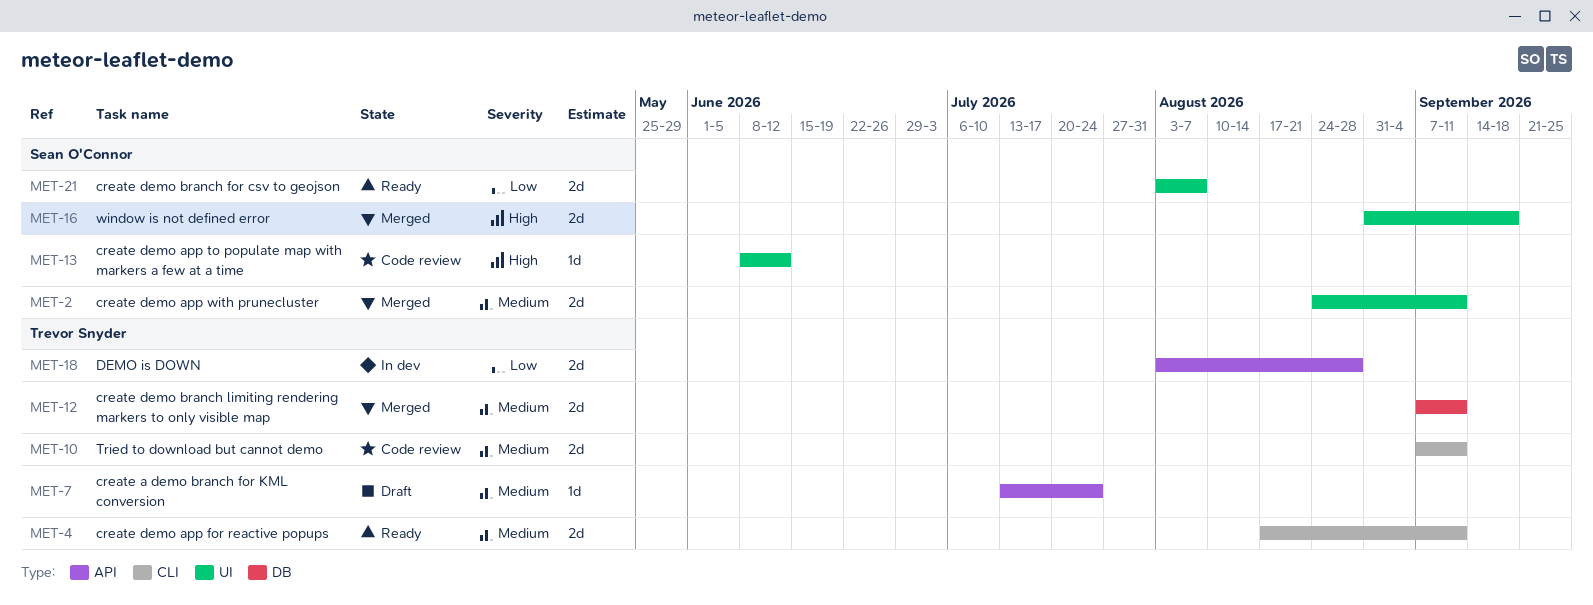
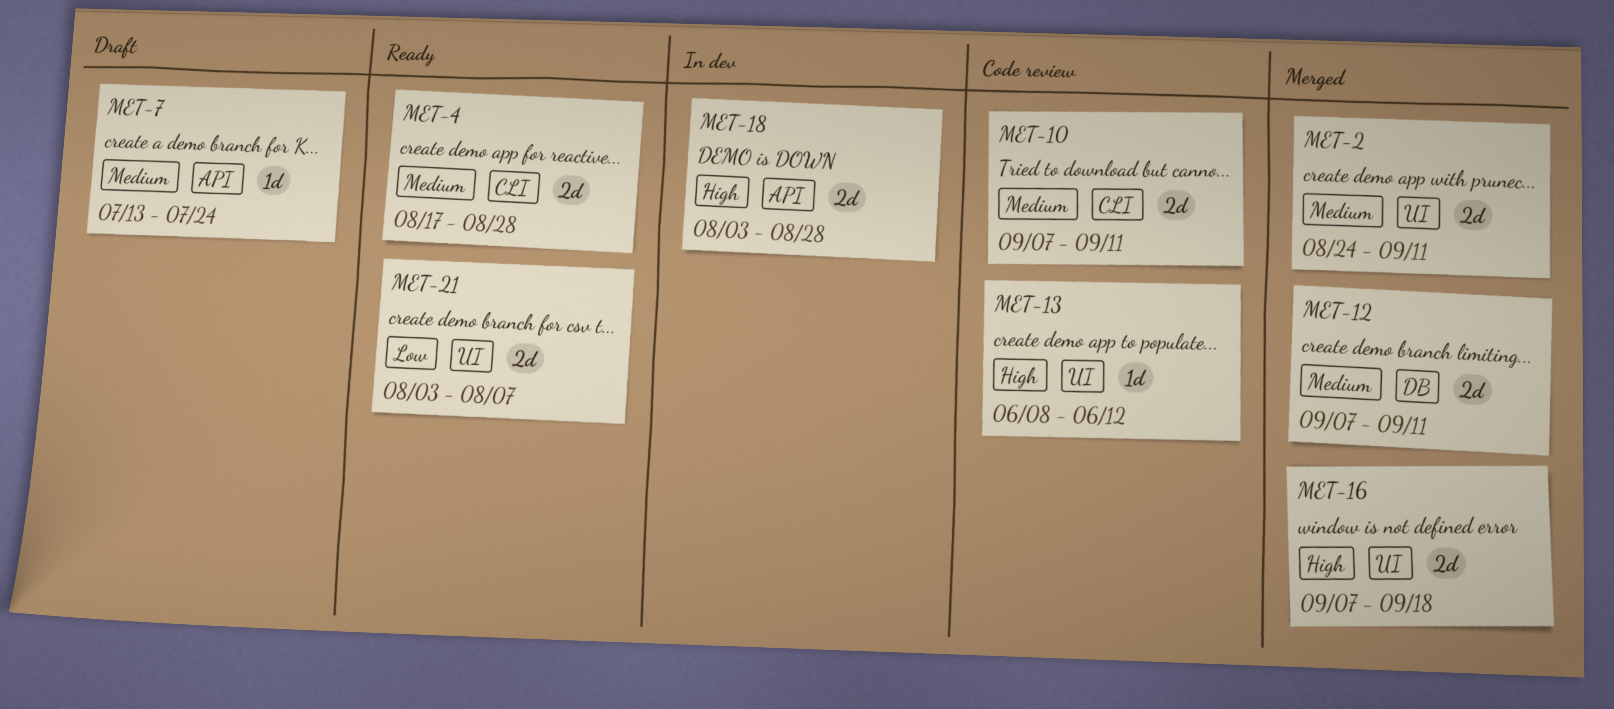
MET-4, due: Sep 11 -> Aug 28
MET-16, start: Aug 31 -> Sep 7
MET-18, priority: Low -> High

